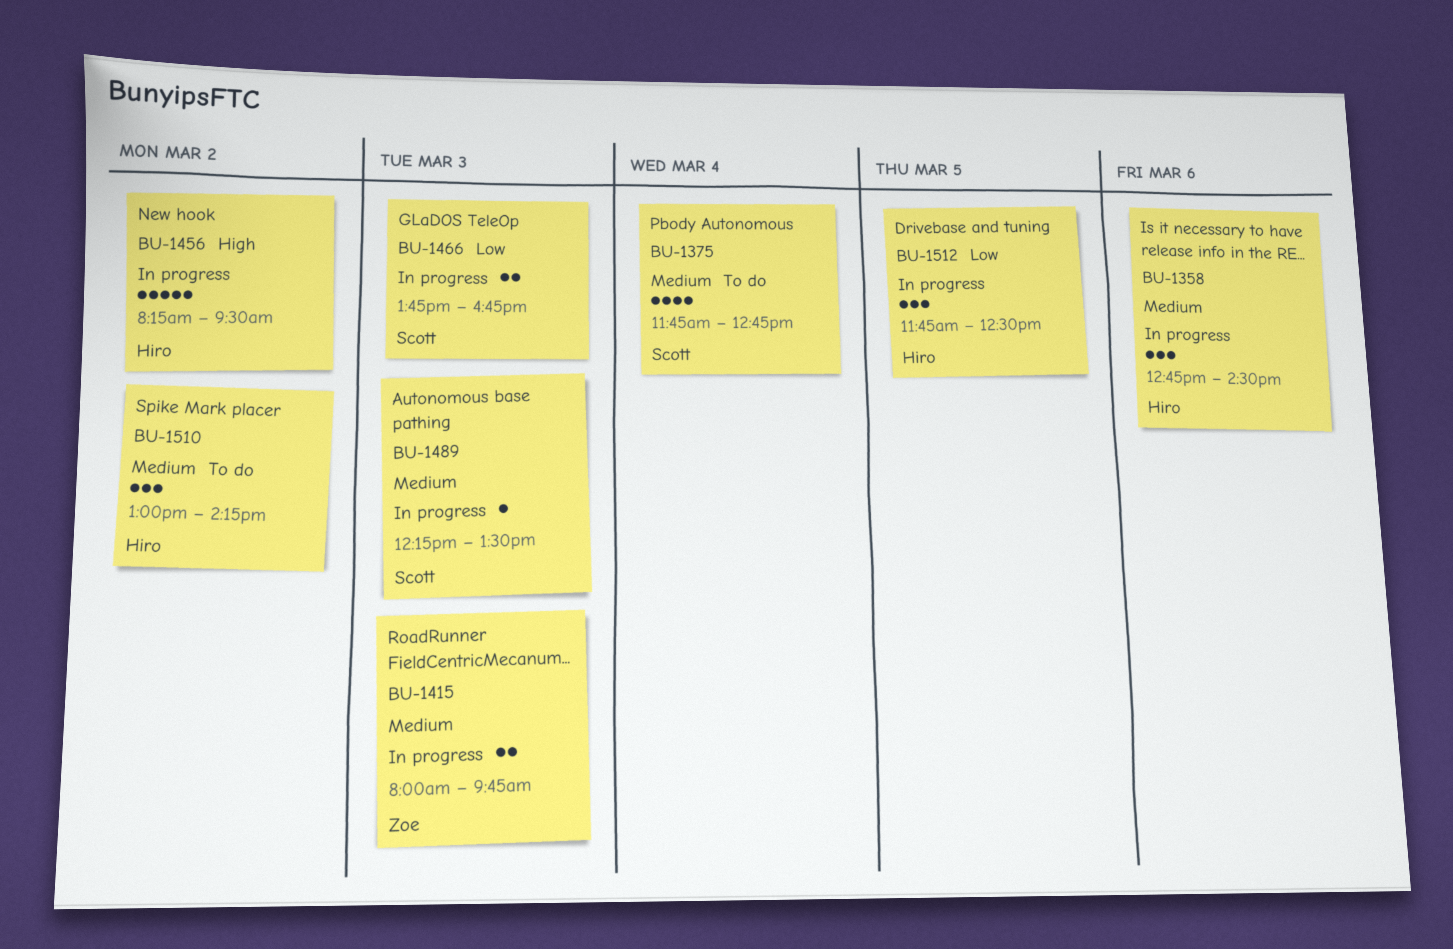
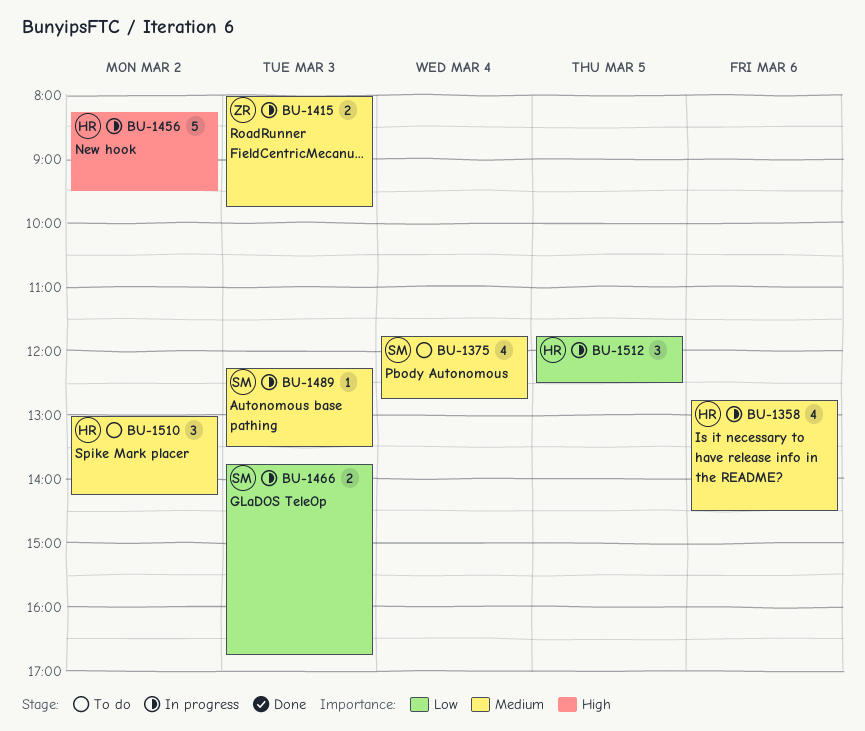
BU-1358, estimate: 3 -> 4

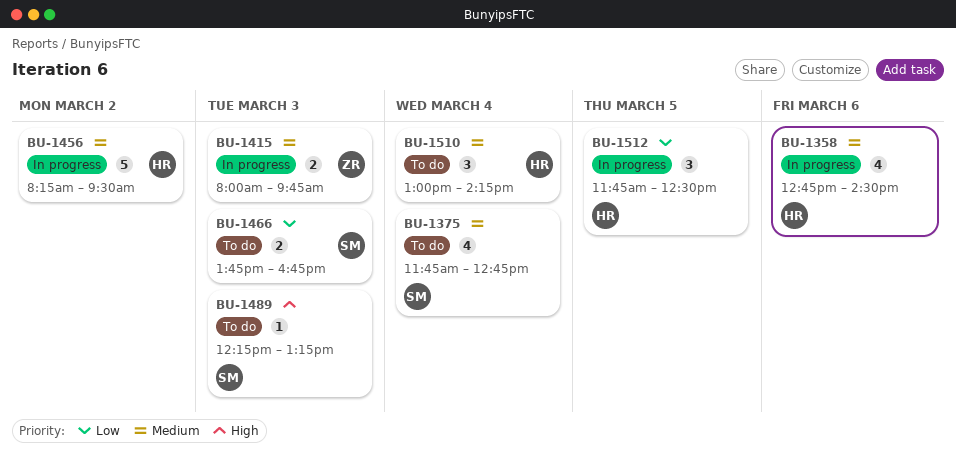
BU-1456, priority: High -> Medium
BU-1466, status: In progress -> To do
BU-1489, status: In progress -> To do
BU-1489, priority: Medium -> High
BU-1489, ends: 13:30 -> 13:15
BU-1510, day: Mar 2 -> Mar 4

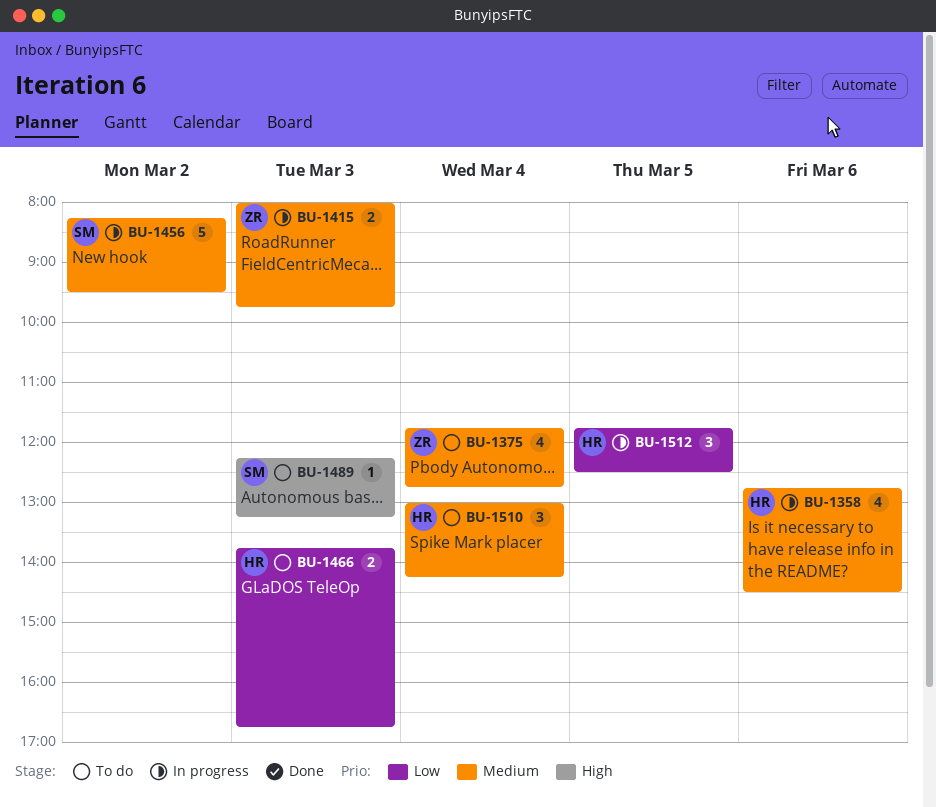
BU-1375, owner: SM -> ZR
BU-1456, owner: HR -> SM
BU-1466, owner: SM -> HR

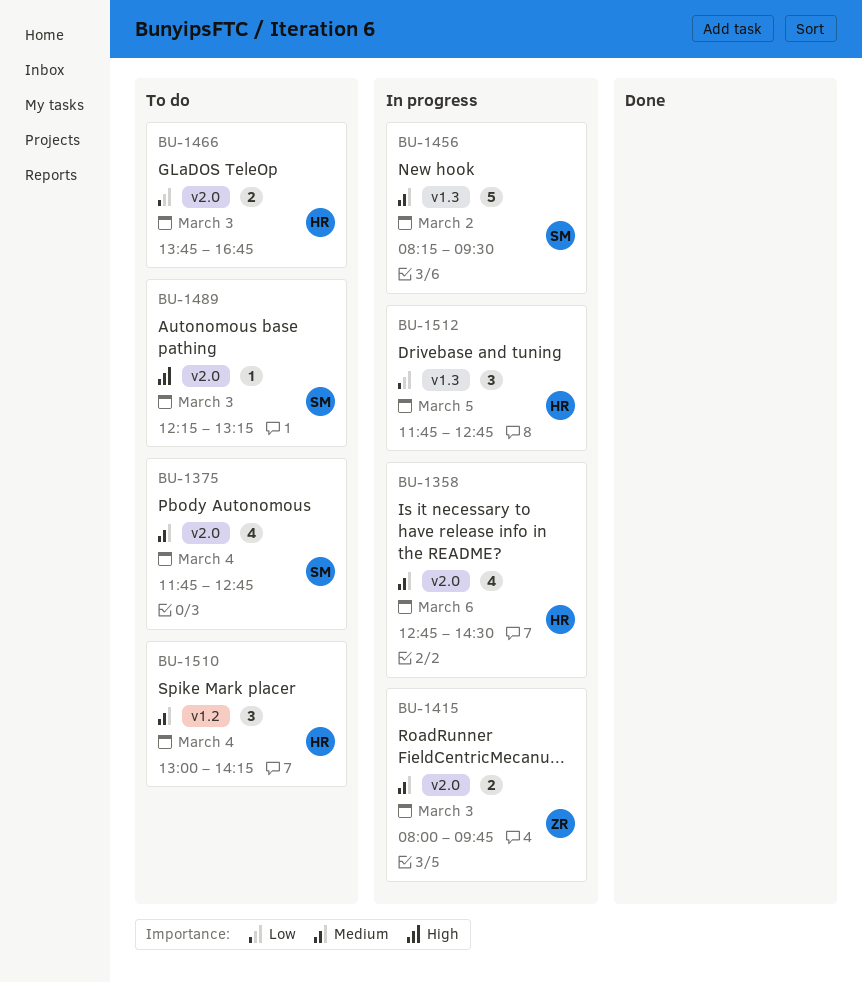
BU-1375, owner: ZR -> SM
BU-1512, ends: 12:30 -> 12:45

